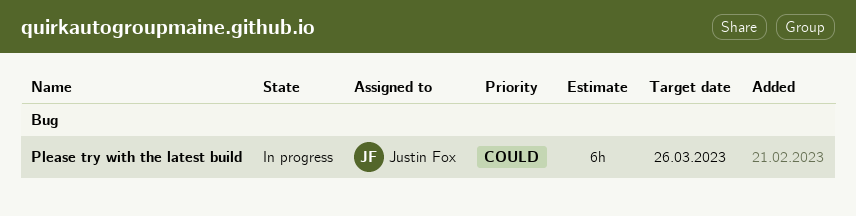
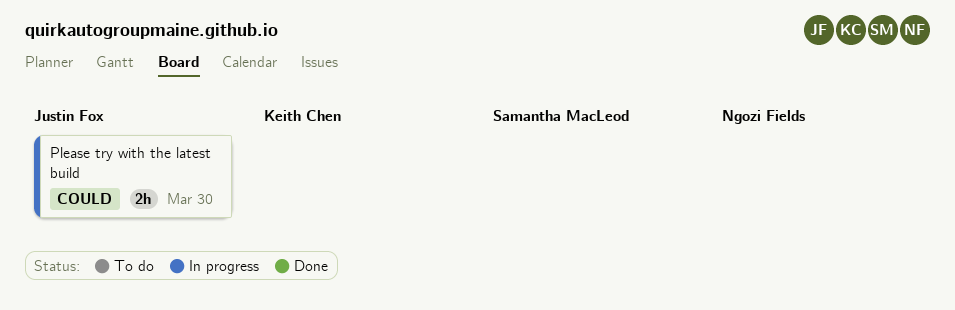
Please try with the latest build, estimate: 6h -> 2h
Please try with the latest build, due: Mar 26 -> Mar 30

